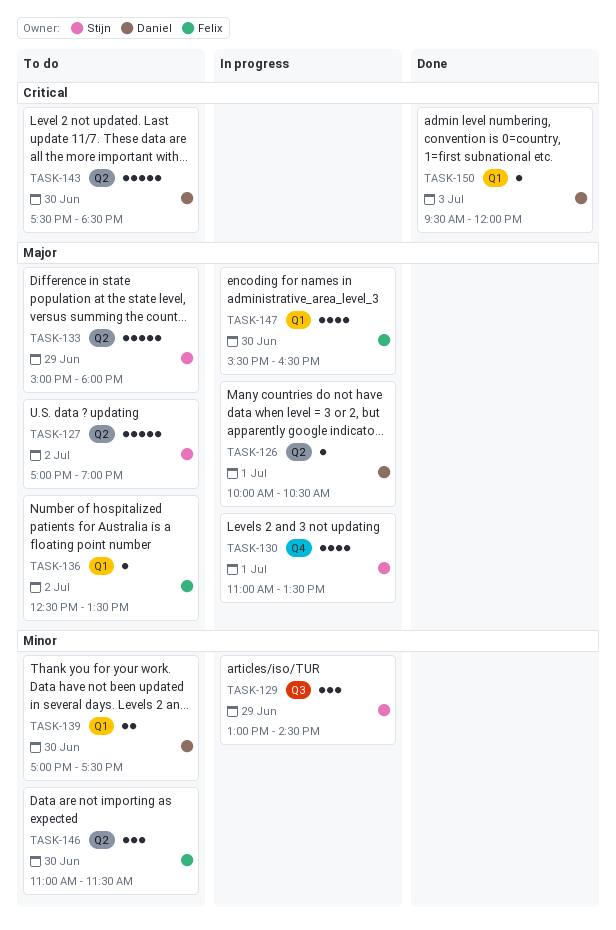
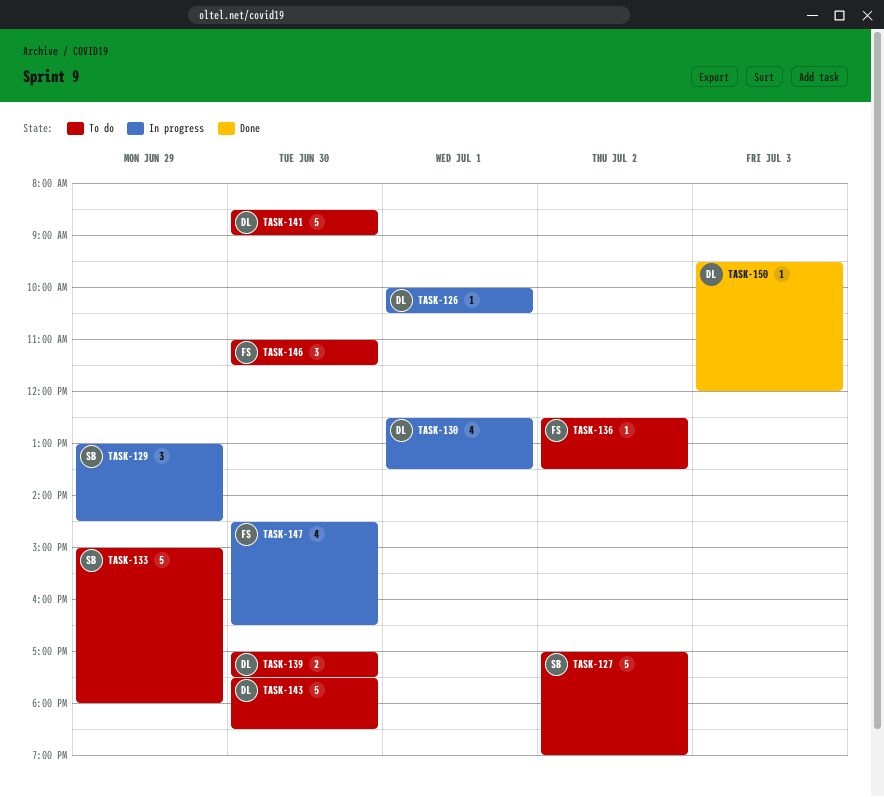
TASK-130, owner: Stijn -> Daniel
TASK-130, begins: 11:00 -> 12:30
TASK-141: none -> present
TASK-147, begins: 15:30 -> 14:30

